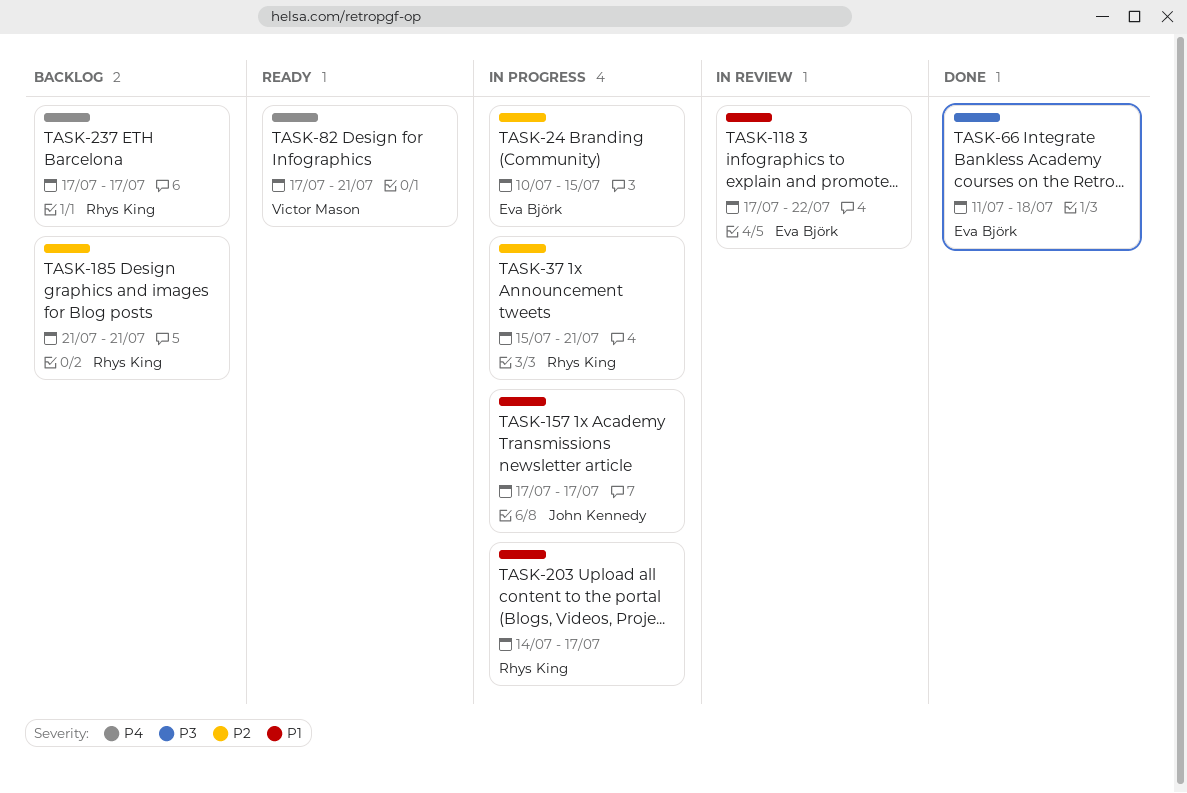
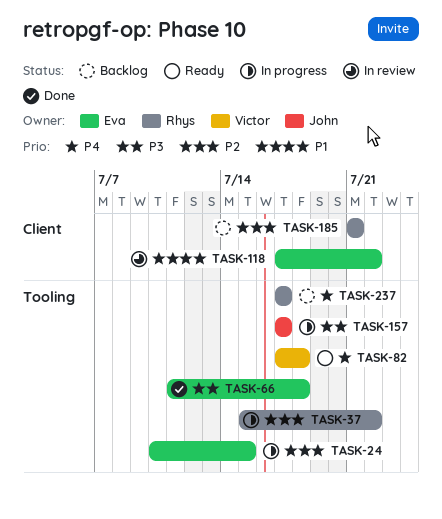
TASK-37, due: Jul 21 -> Jul 22
TASK-82, due: Jul 21 -> Jul 18
TASK-157, priority: P1 -> P3
TASK-203: present -> none

